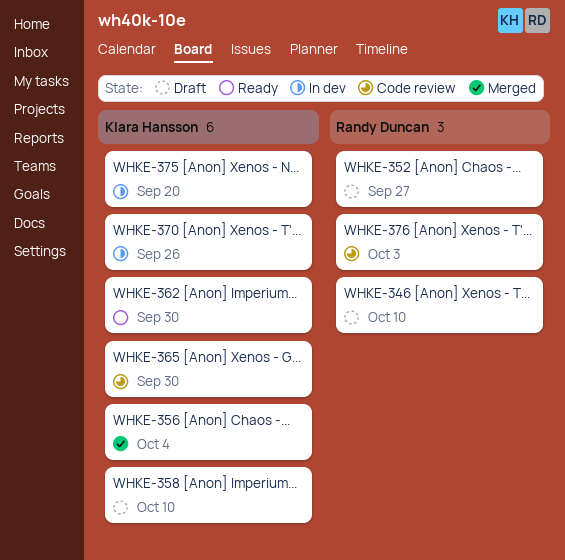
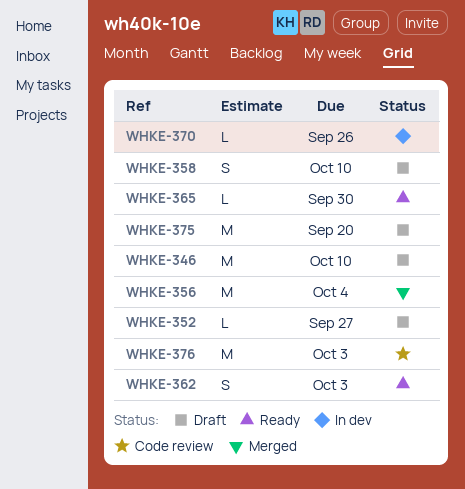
WHKE-362, due: Sep 30 -> Oct 3
WHKE-365, status: Code review -> Ready
WHKE-375, status: In dev -> Draft

